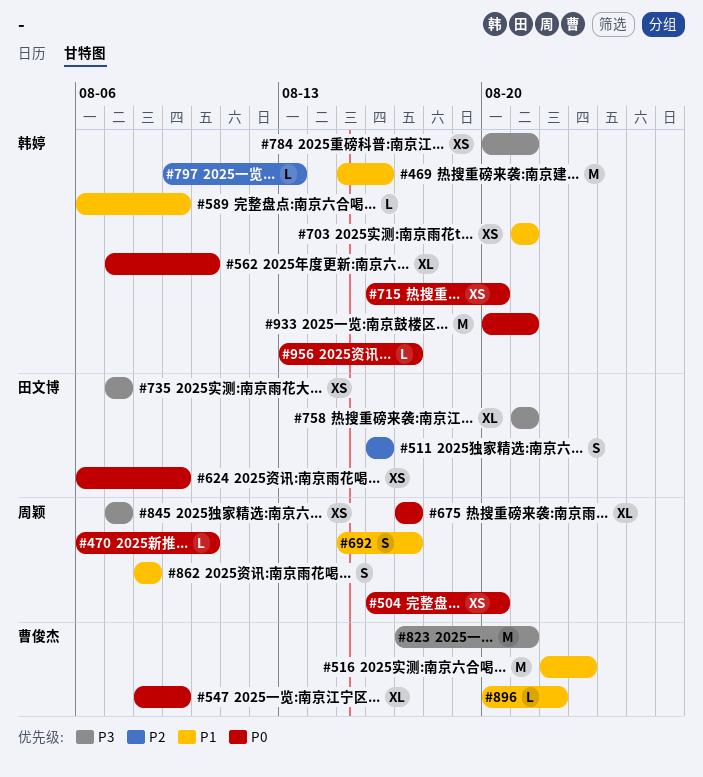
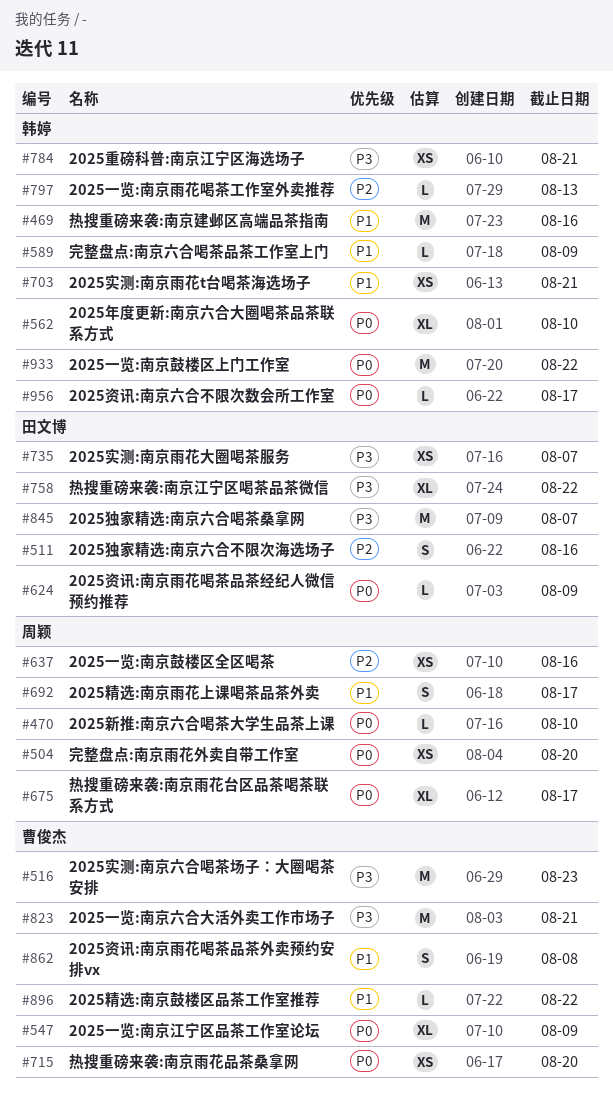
#516, priority: P1 -> P3
#624, estimate: XS -> L
#637: none -> present
#715, owner: 韩婷 -> 曹俊杰
#758, due: Aug 21 -> Aug 22
#845, owner: 周颖 -> 田文博
#845, estimate: XS -> M
#862, owner: 周颖 -> 曹俊杰
#933, due: Aug 21 -> Aug 22

